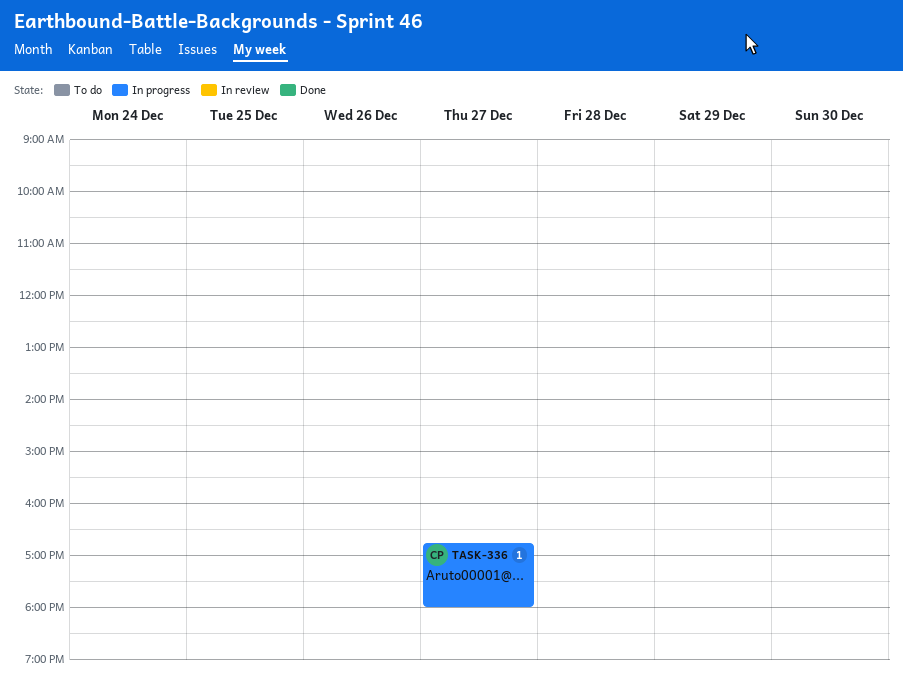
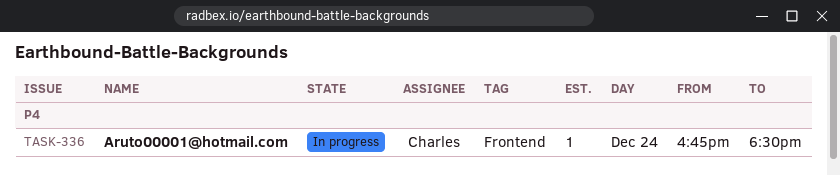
TASK-336, day: Dec 27 -> Dec 24
TASK-336, ends: 18:00 -> 18:30

